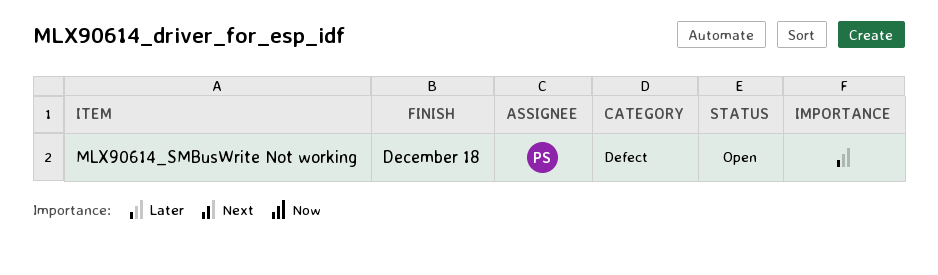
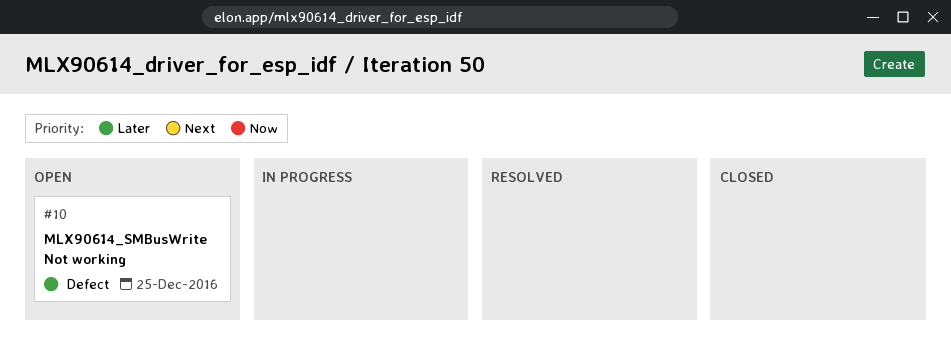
MLX90614_SMBusWrite Not working, due: Dec 18 -> Dec 25

